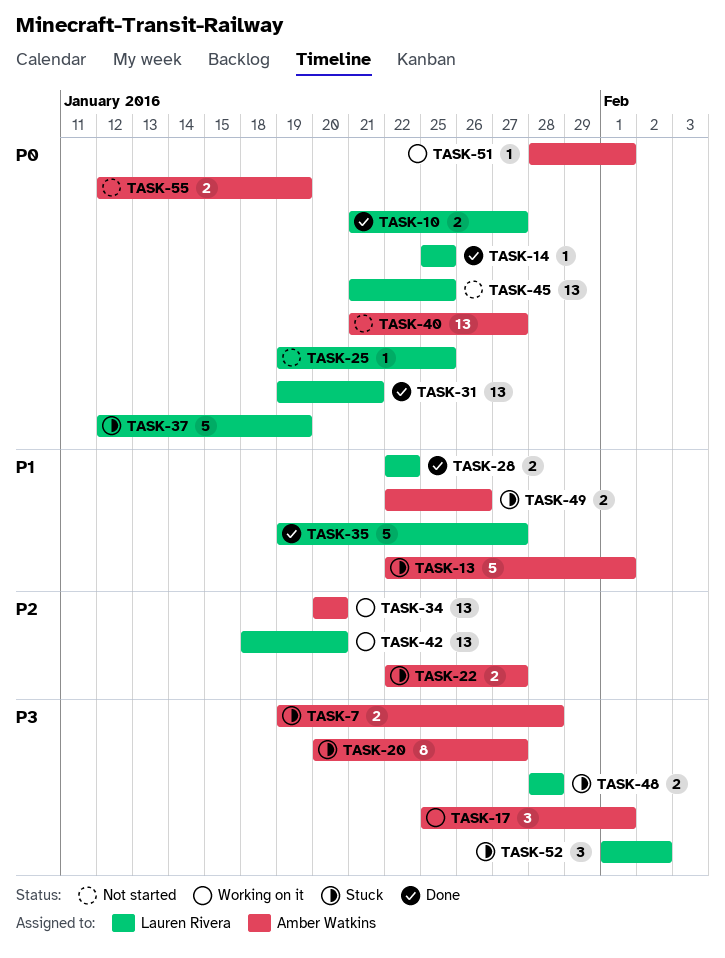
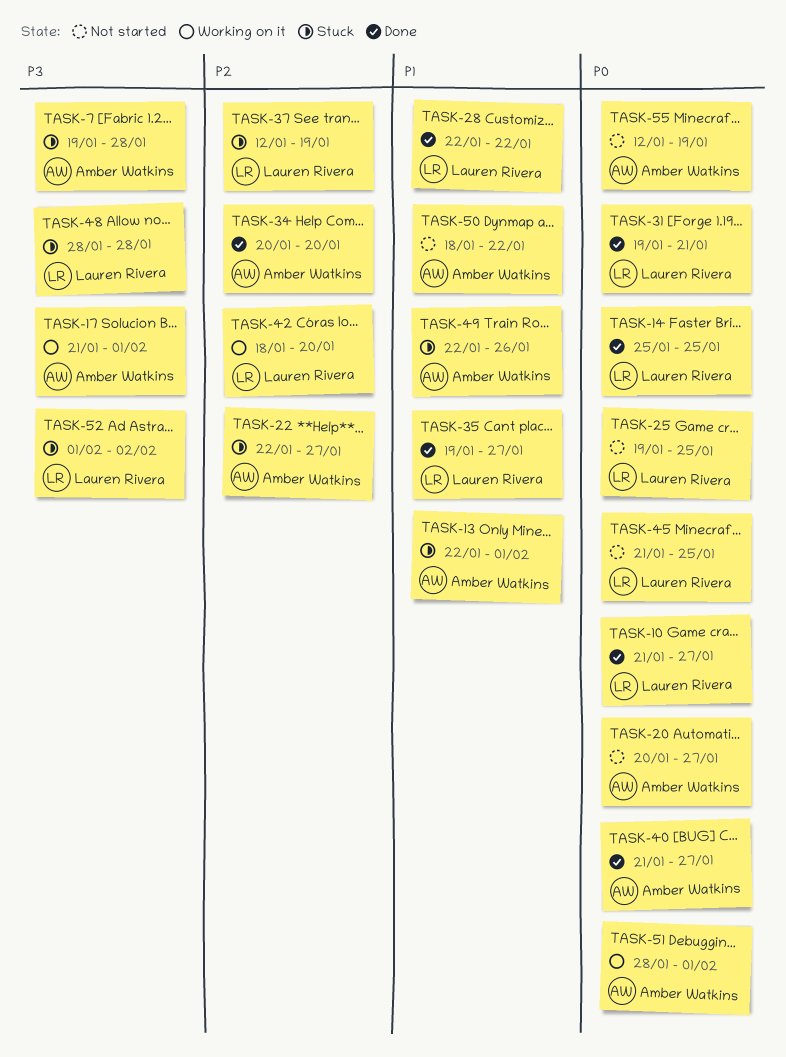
TASK-17, start: Jan 25 -> Jan 21
TASK-20, status: Stuck -> Not started
TASK-20, priority: P3 -> P0
TASK-34, status: Working on it -> Done
TASK-37, priority: P0 -> P2
TASK-40, status: Not started -> Done
TASK-50: none -> present

